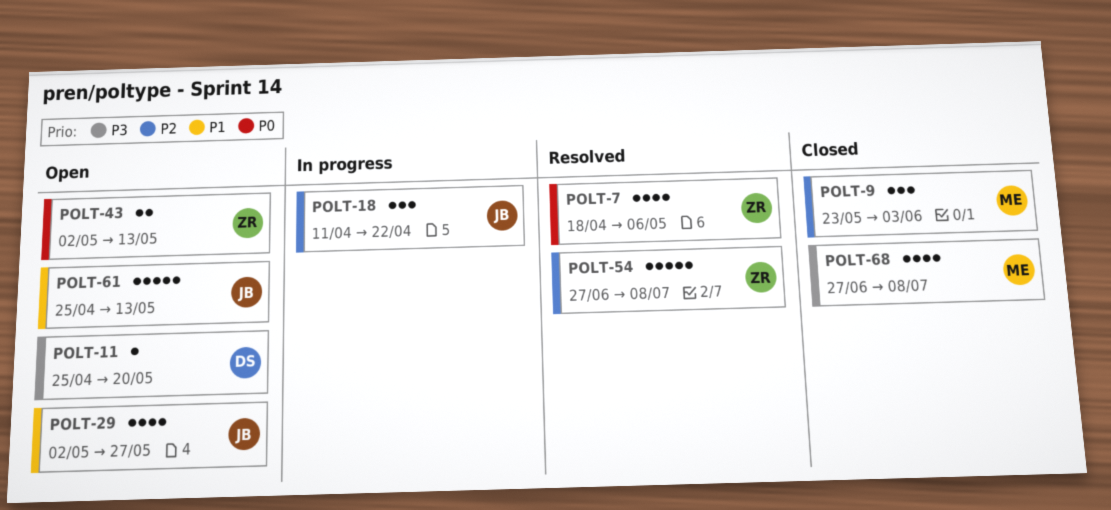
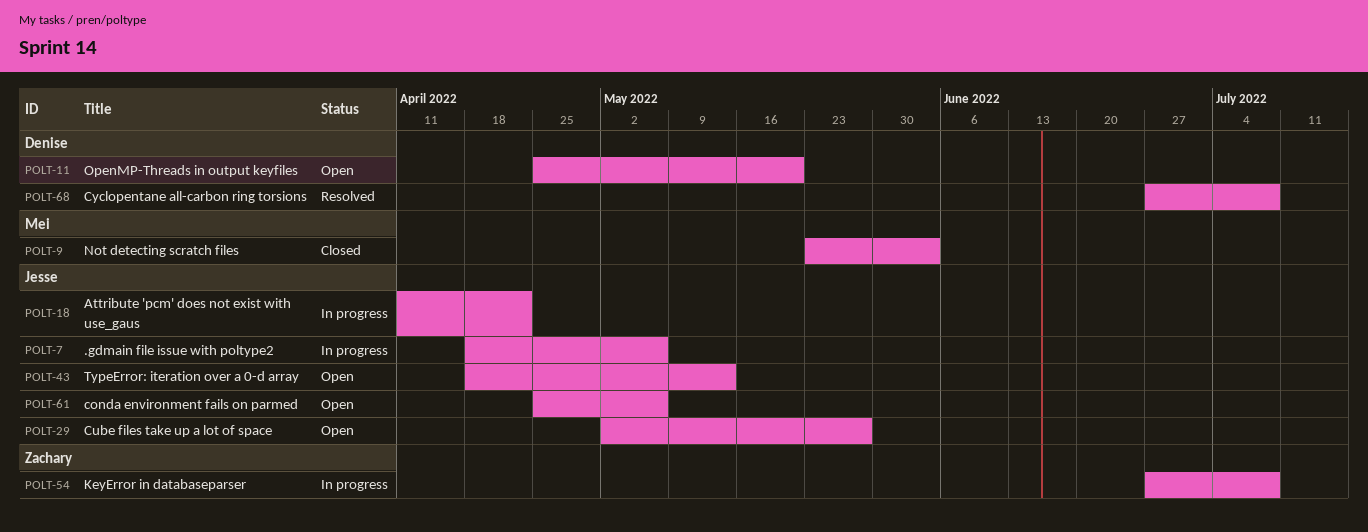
POLT-7, status: Resolved -> In progress
POLT-7, owner: Zachary -> Jesse
POLT-43, owner: Zachary -> Jesse
POLT-43, start: May 2 -> Apr 18
POLT-54, status: Resolved -> In progress
POLT-61, due: May 13 -> May 6
POLT-68, status: Closed -> Resolved
POLT-68, owner: Mei -> Denise

